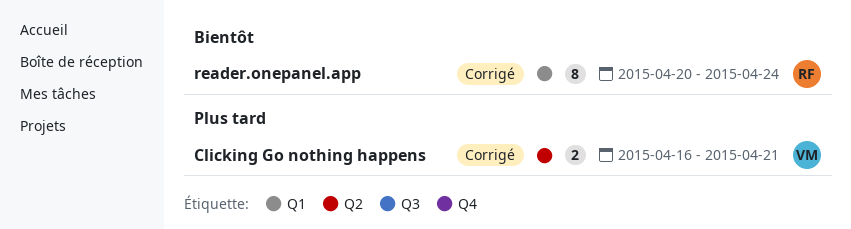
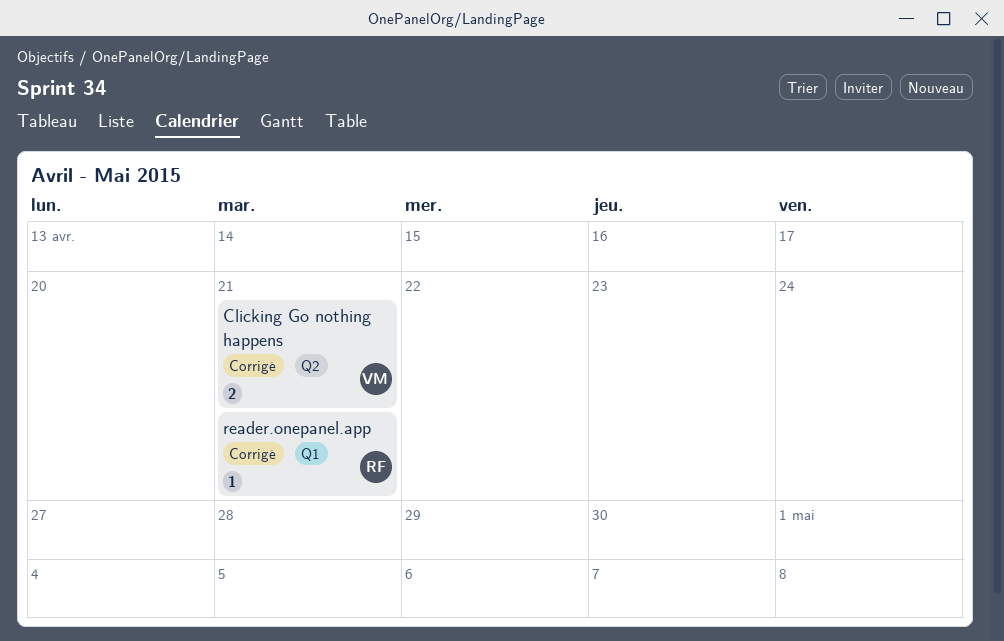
reader.onepanel.app, estimate: 8 -> 1
reader.onepanel.app, due: Apr 24 -> Apr 21

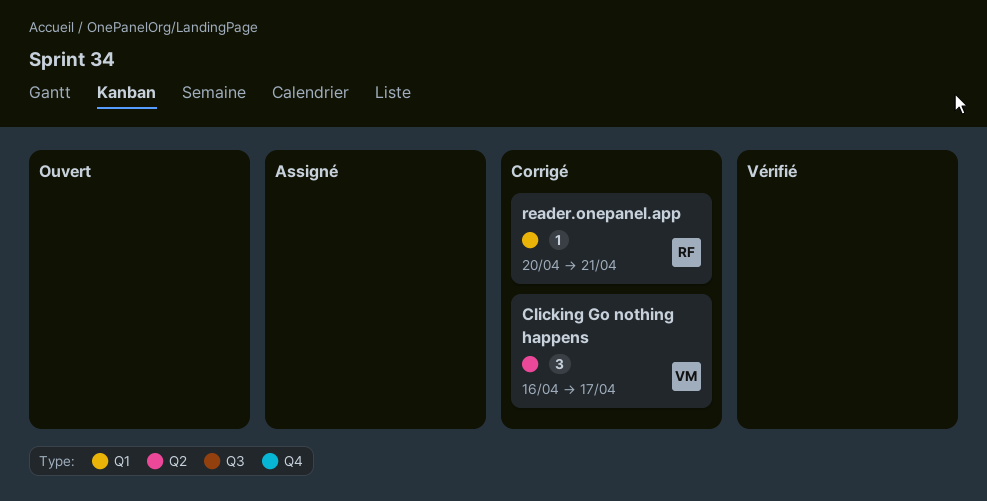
Clicking Go nothing happens, estimate: 2 -> 3
Clicking Go nothing happens, due: Apr 21 -> Apr 17

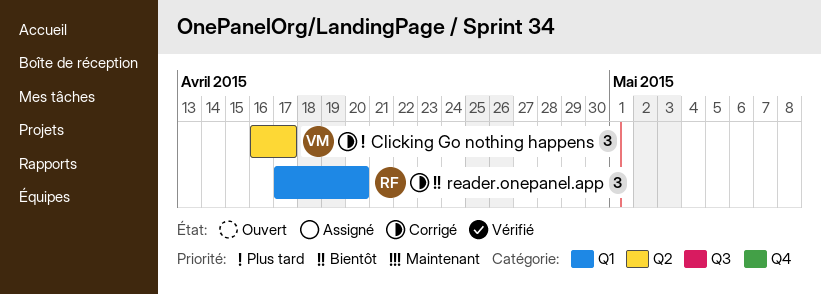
reader.onepanel.app, estimate: 1 -> 3
reader.onepanel.app, start: Apr 20 -> Apr 17
reader.onepanel.app, due: Apr 21 -> Apr 20

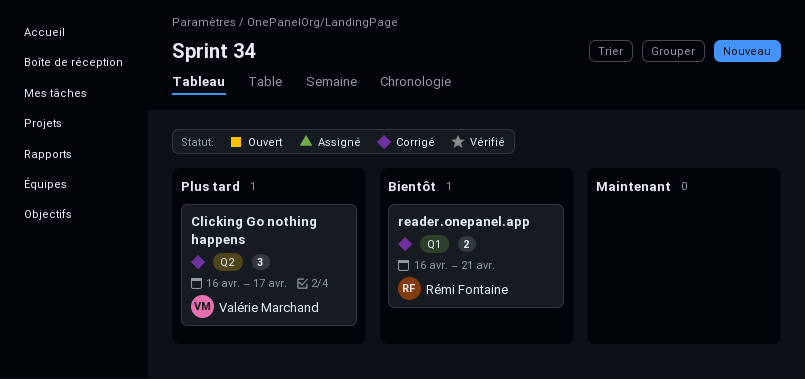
reader.onepanel.app, estimate: 3 -> 2
reader.onepanel.app, start: Apr 17 -> Apr 16
reader.onepanel.app, due: Apr 20 -> Apr 21

